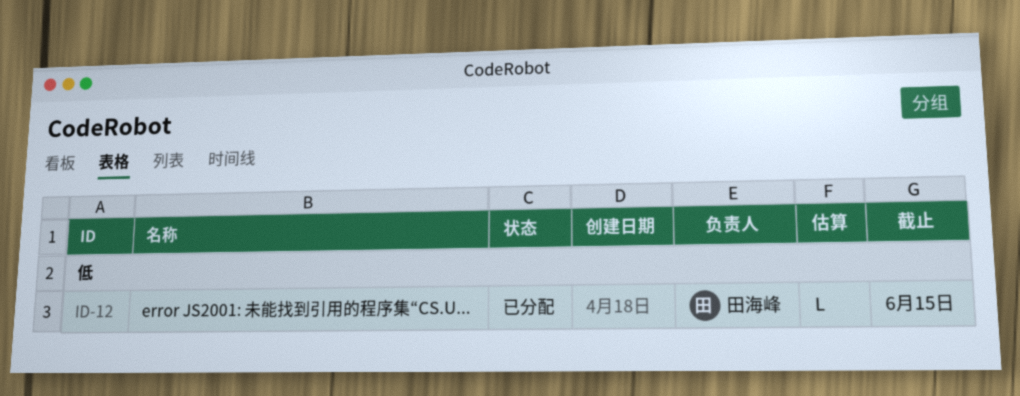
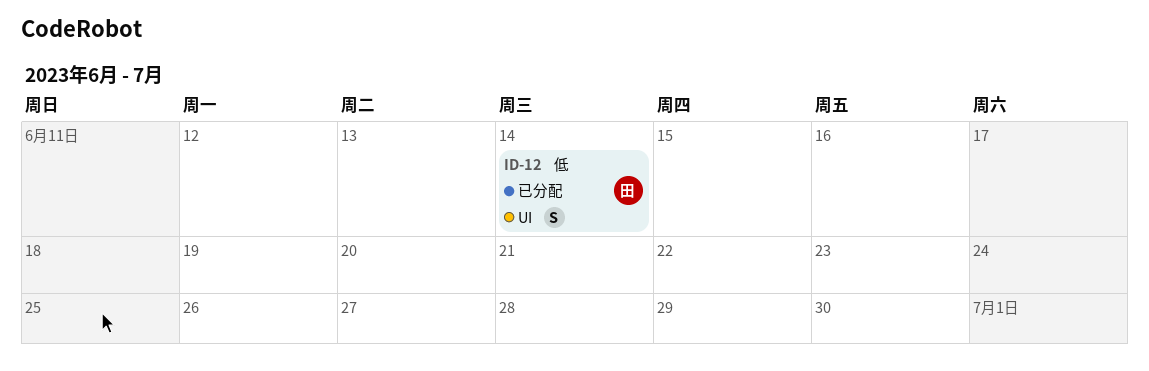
ID-12, estimate: L -> S
ID-12, due: Jun 15 -> Jun 14

